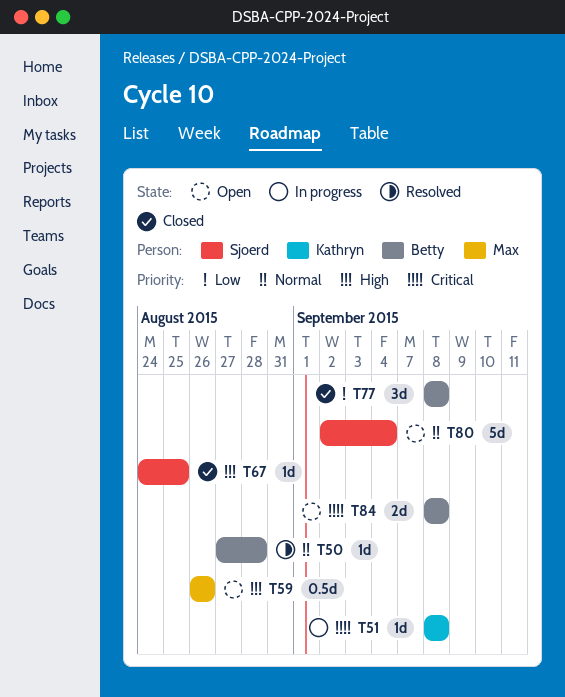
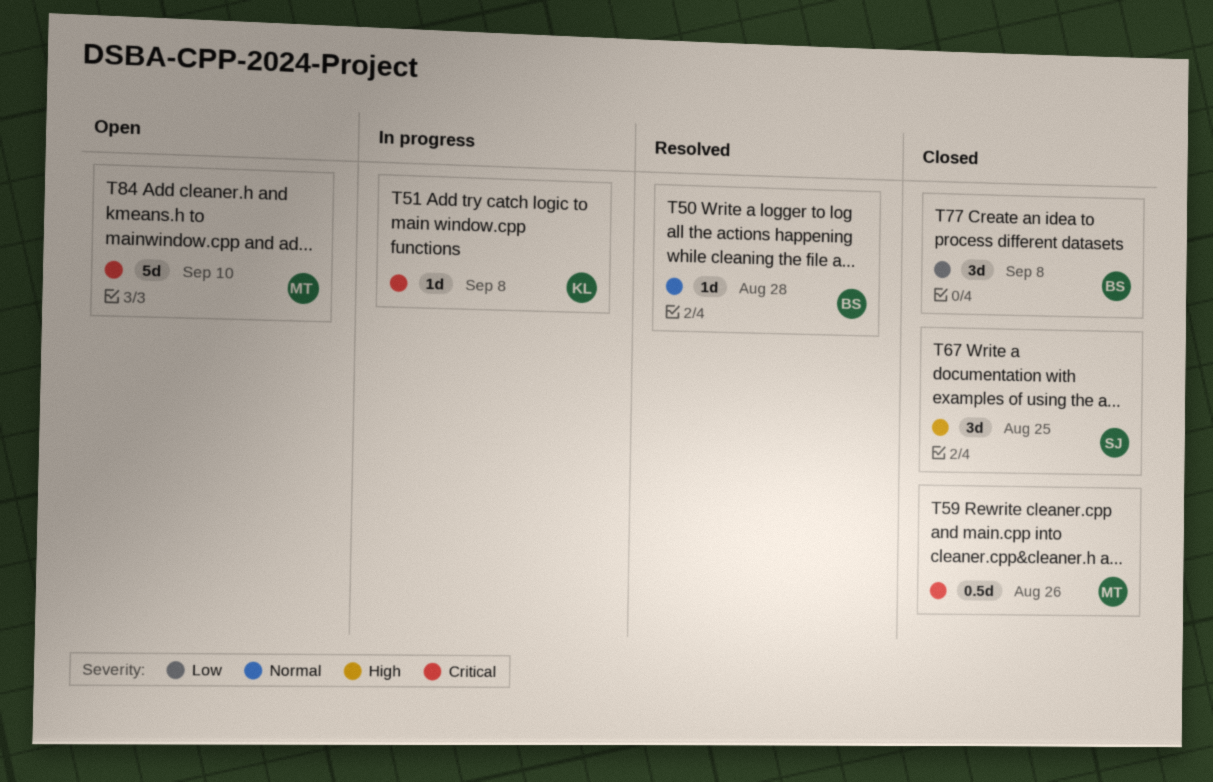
T59, status: Open -> Closed
T59, priority: High -> Critical
T67, estimate: 1d -> 3d
T80: present -> none
T84, owner: Betty -> Max
T84, estimate: 2d -> 5d
T84, due: Sep 8 -> Sep 10

